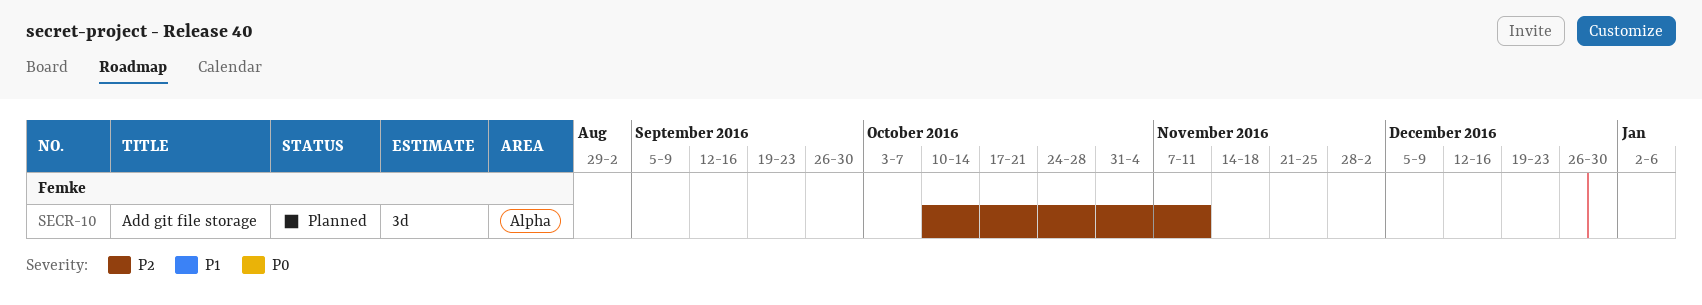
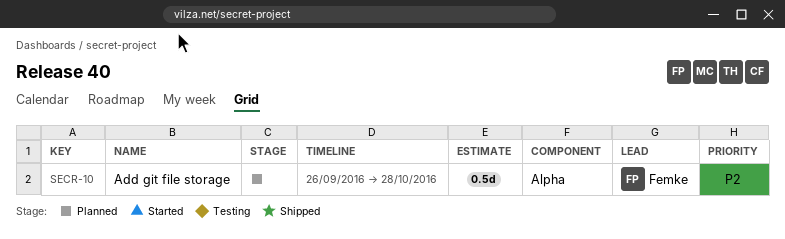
SECR-10, estimate: 3d -> 0.5d
SECR-10, start: Oct 10 -> Sep 26
SECR-10, due: Nov 11 -> Oct 28

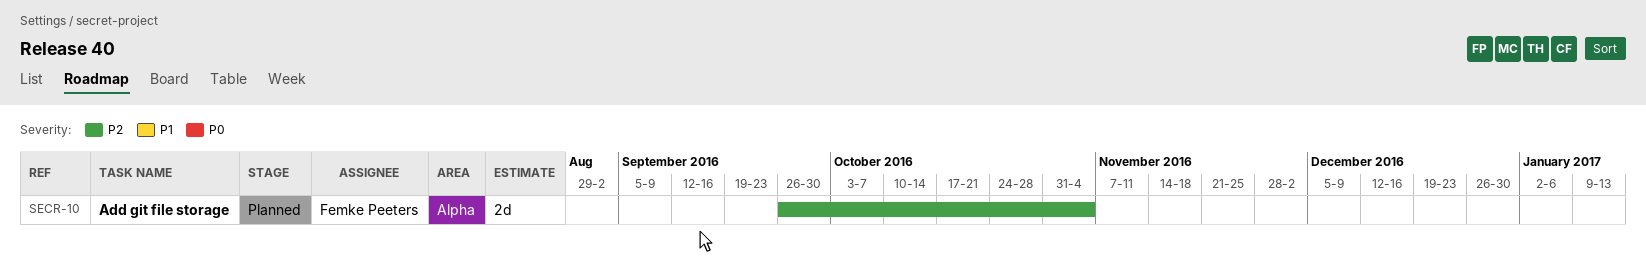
SECR-10, estimate: 0.5d -> 2d
SECR-10, due: Oct 28 -> Nov 4

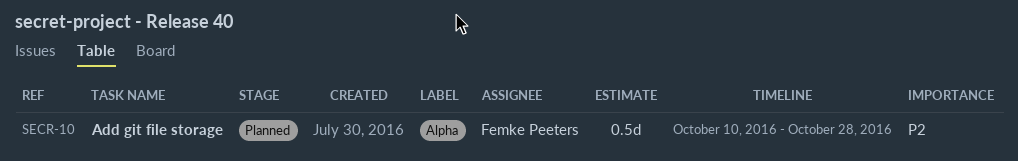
SECR-10, estimate: 2d -> 0.5d
SECR-10, start: Sep 26 -> Oct 10
SECR-10, due: Nov 4 -> Oct 28

